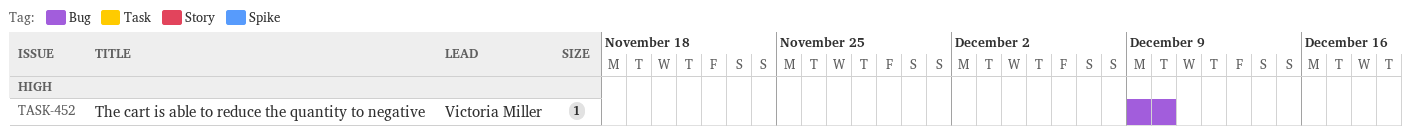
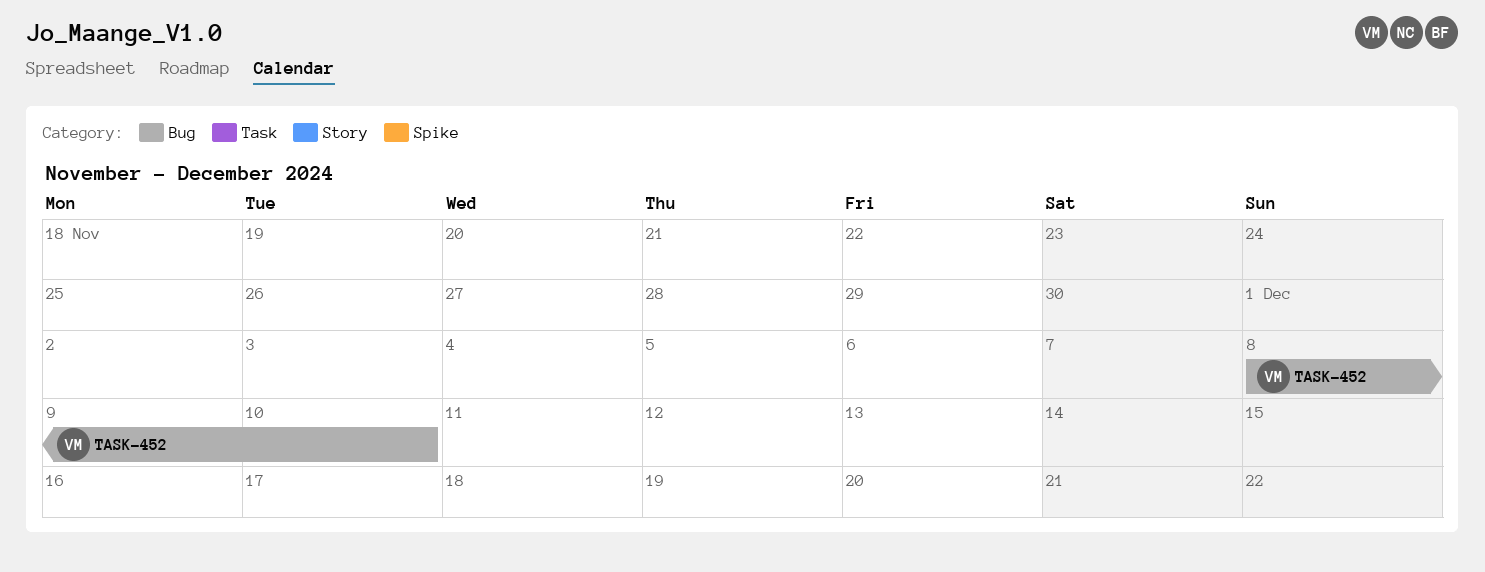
TASK-452, start: Dec 9 -> Dec 8

